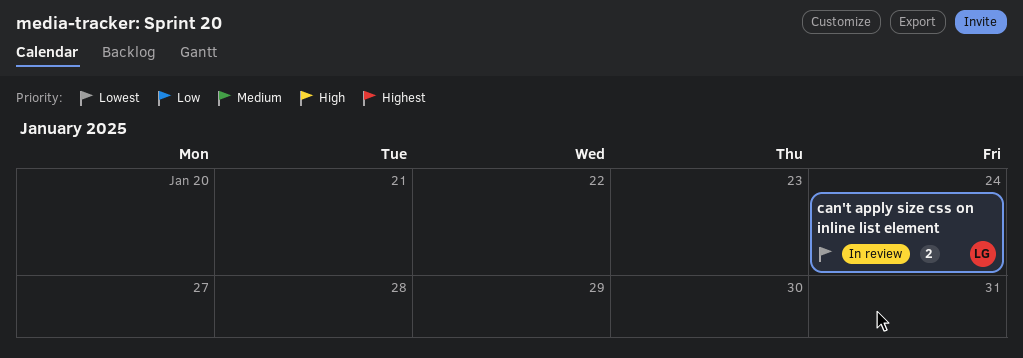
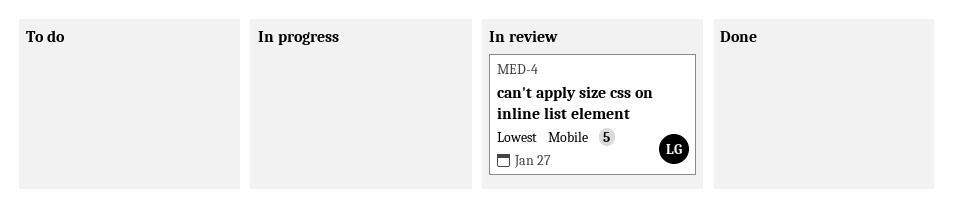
can't apply size css on inline list element, estimate: 2 -> 5
can't apply size css on inline list element, due: Jan 24 -> Jan 27

